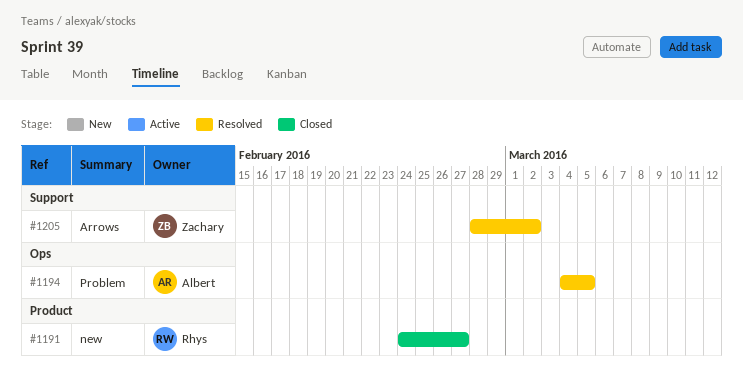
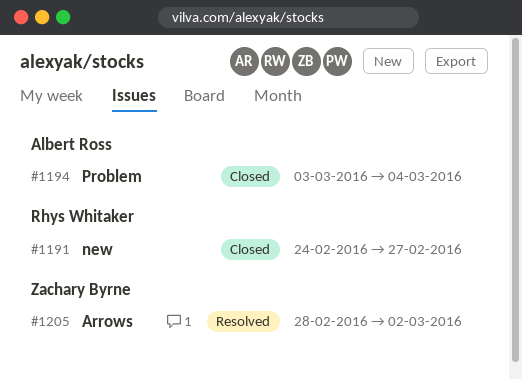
#1194, status: Resolved -> Closed
#1194, start: Mar 4 -> Mar 3
#1194, due: Mar 5 -> Mar 4

